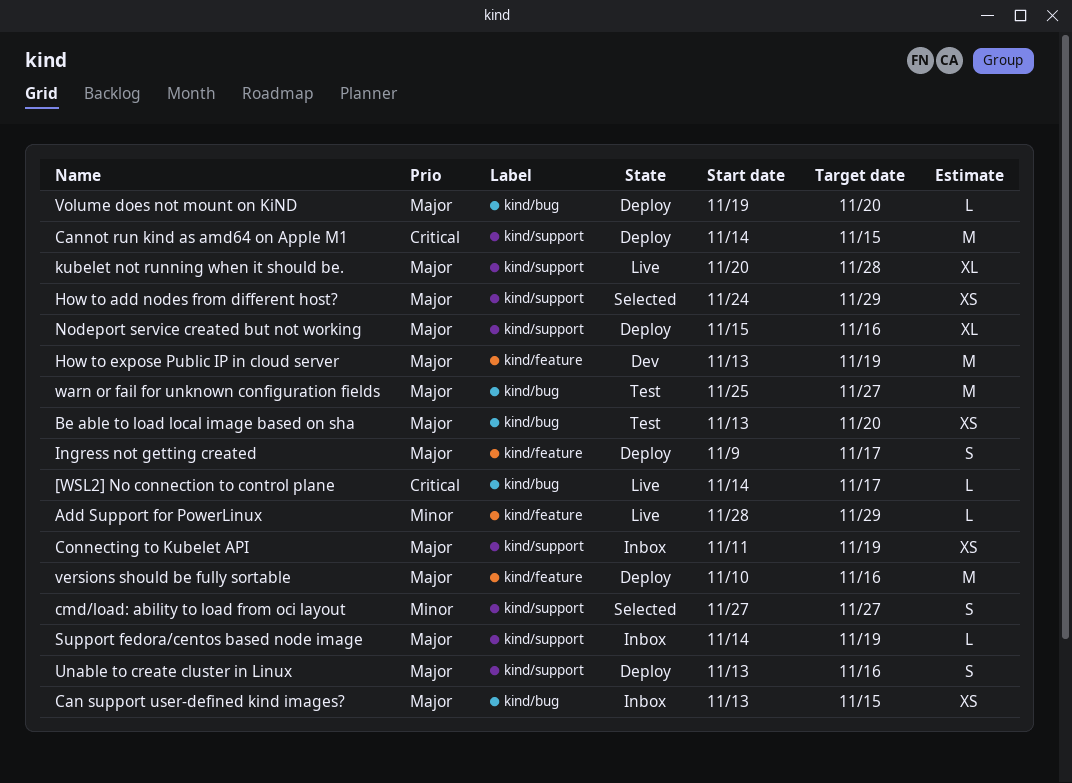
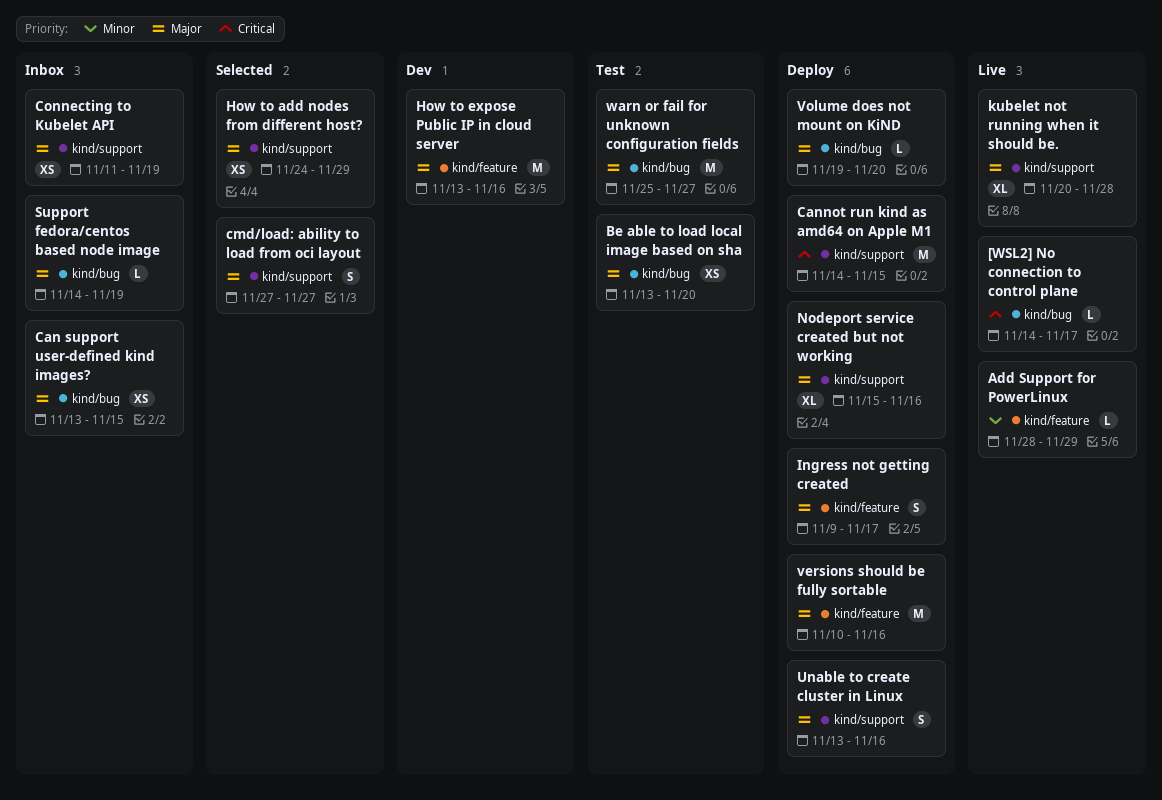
cmd/load: ability to load from oci layout, priority: Minor -> Major
How to expose Public IP in cloud server, due: Nov 19 -> Nov 16
Support fedora/centos based node image, label: kind/support -> kind/bug

